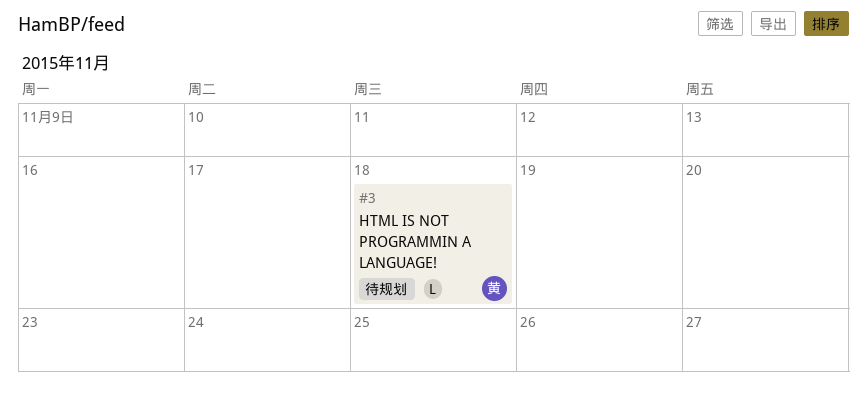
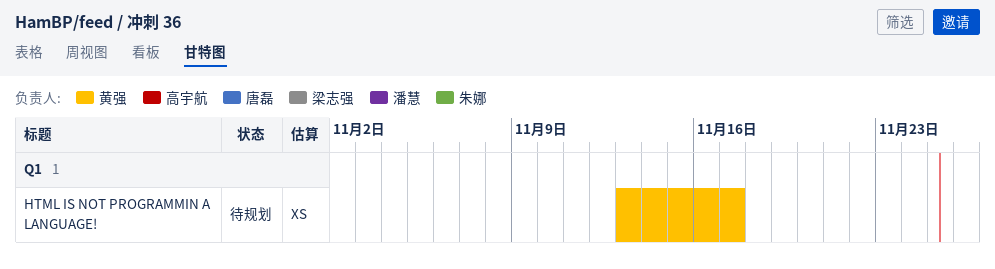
HTML IS NOT PROGRAMMIN A LANGUAGE!, estimate: L -> XS
HTML IS NOT PROGRAMMIN A LANGUAGE!, due: Nov 18 -> Nov 17

